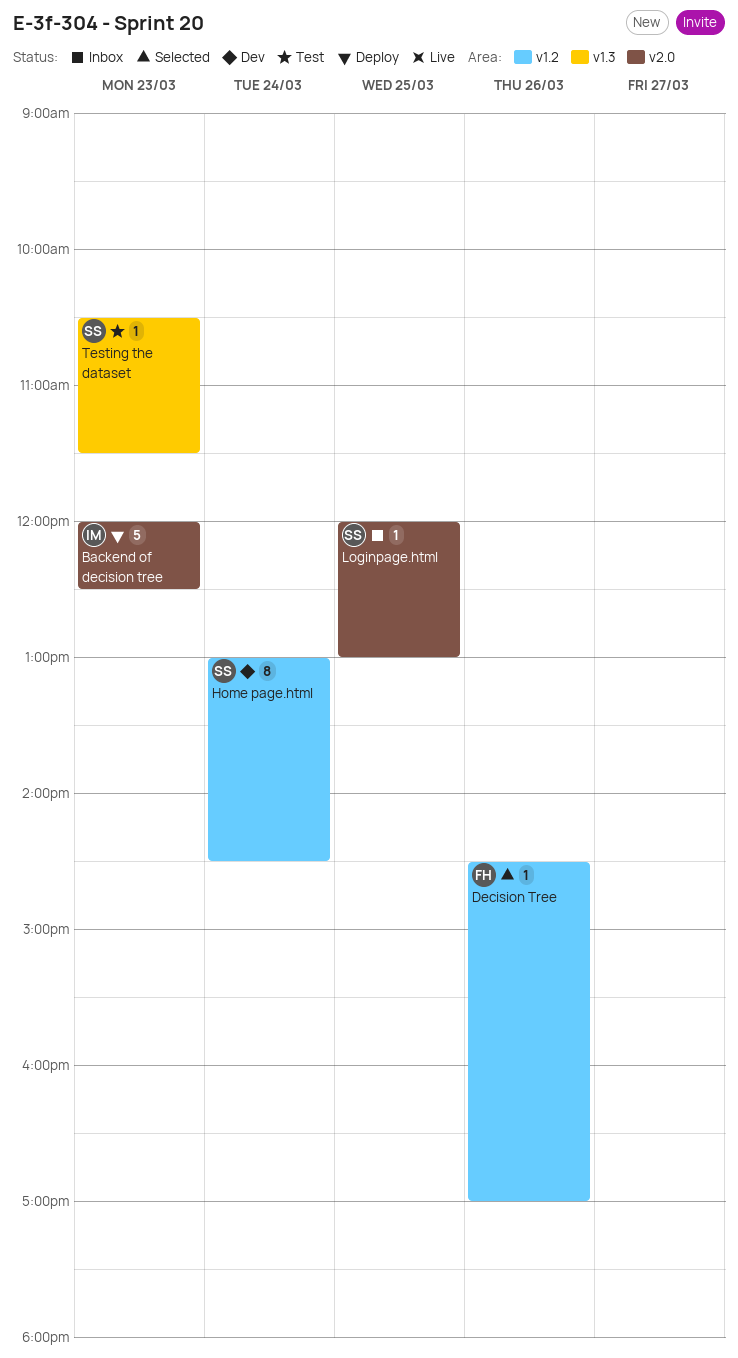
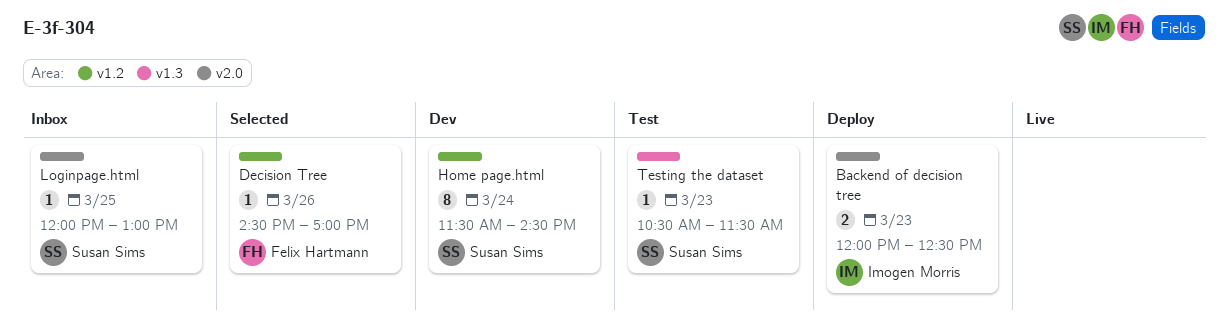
Backend of decision tree, estimate: 5 -> 2
Home page.html, begins: 13:00 -> 11:30

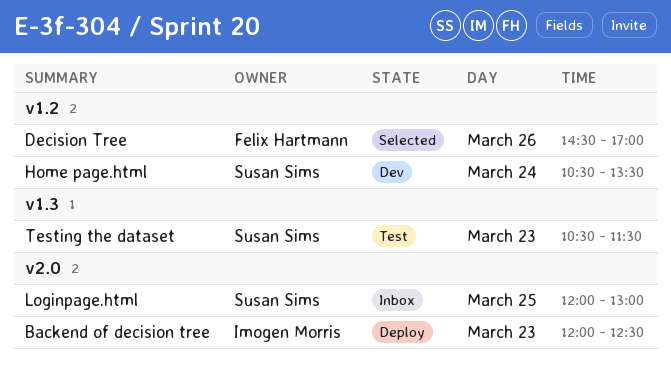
Home page.html, begins: 11:30 -> 10:30
Home page.html, ends: 14:30 -> 13:30

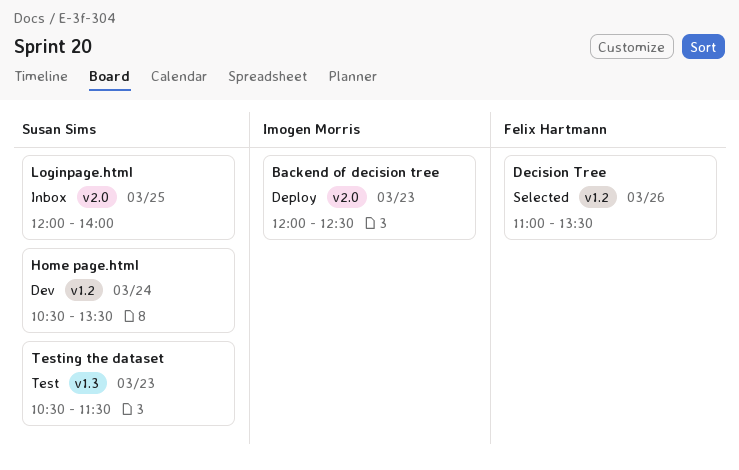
Decision Tree, begins: 14:30 -> 11:00
Decision Tree, ends: 17:00 -> 13:30
Loginpage.html, ends: 13:00 -> 14:00

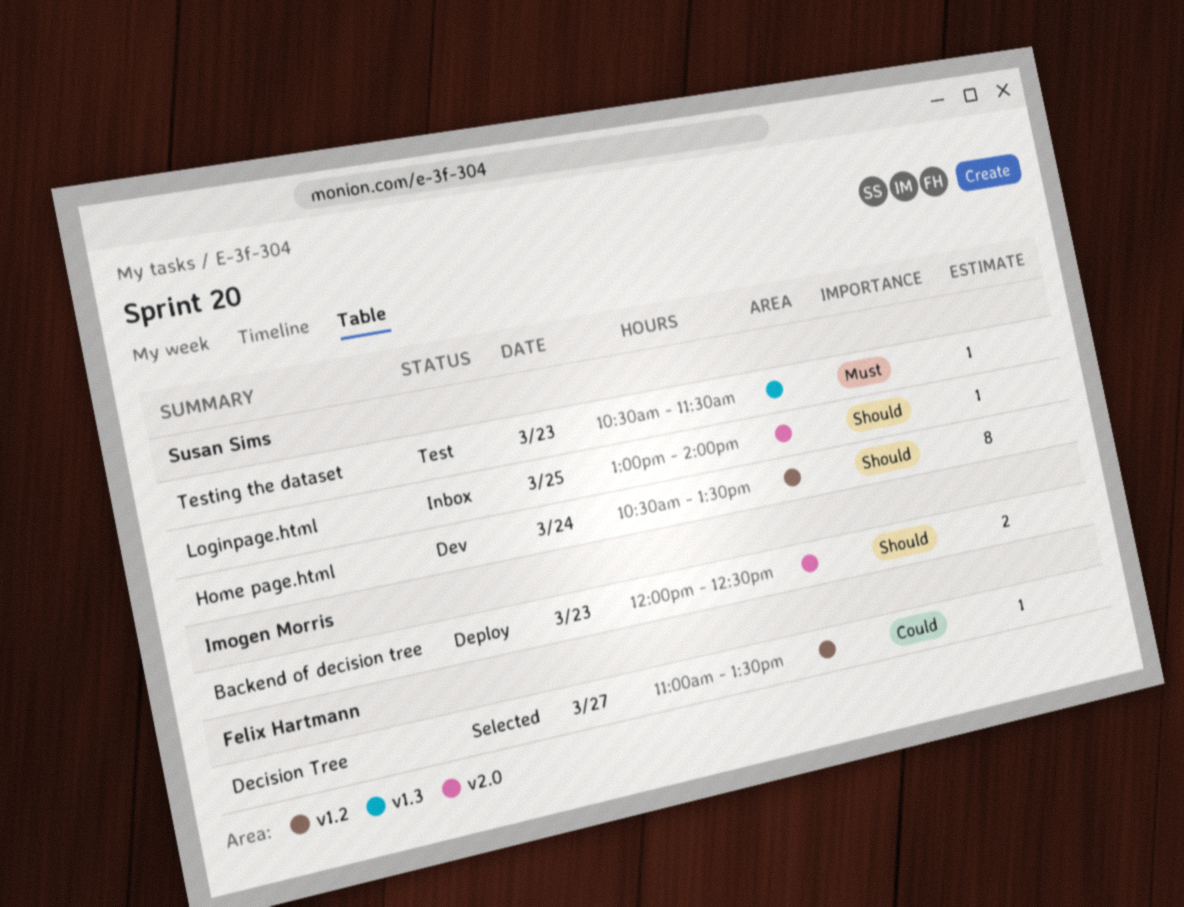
Decision Tree, day: Mar 26 -> Mar 27
Loginpage.html, begins: 12:00 -> 13:00

